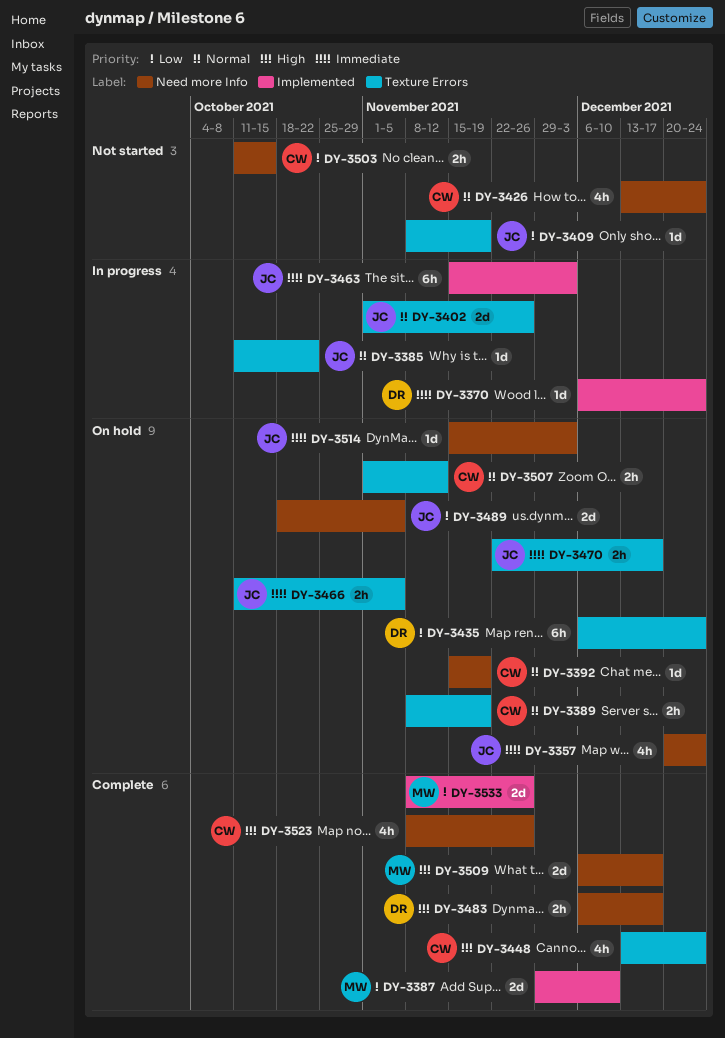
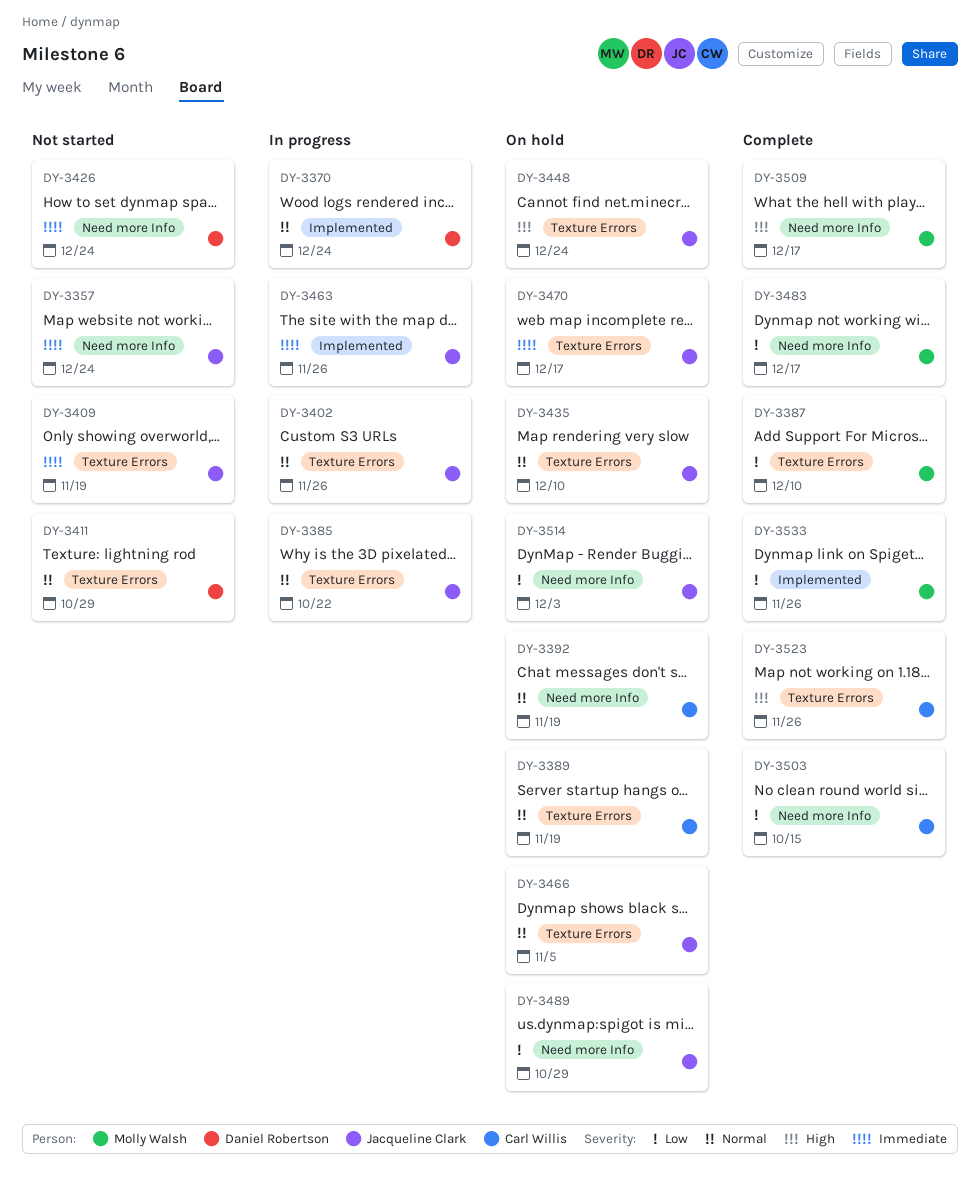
DY-3357, status: On hold -> Not started
DY-3370, priority: Immediate -> Normal
DY-3387, label: Implemented -> Texture Errors
DY-3409, priority: Low -> Immediate
DY-3411: none -> present
DY-3426, owner: Carl Willis -> Daniel Robertson
DY-3426, priority: Normal -> Immediate
DY-3435, owner: Daniel Robertson -> Jacqueline Clark
DY-3435, priority: Low -> Normal
DY-3435, due: Dec 24 -> Dec 10
DY-3448, status: Complete -> On hold
DY-3448, owner: Carl Willis -> Jacqueline Clark
DY-3463, due: Dec 3 -> Nov 26
DY-3466, priority: Immediate -> Normal
DY-3483, owner: Daniel Robertson -> Molly Walsh
DY-3483, priority: High -> Low
DY-3489, due: Nov 5 -> Oct 29
DY-3503, status: Not started -> Complete
DY-3507: present -> none
DY-3514, priority: Immediate -> Low
DY-3523, label: Need more Info -> Texture Errors

